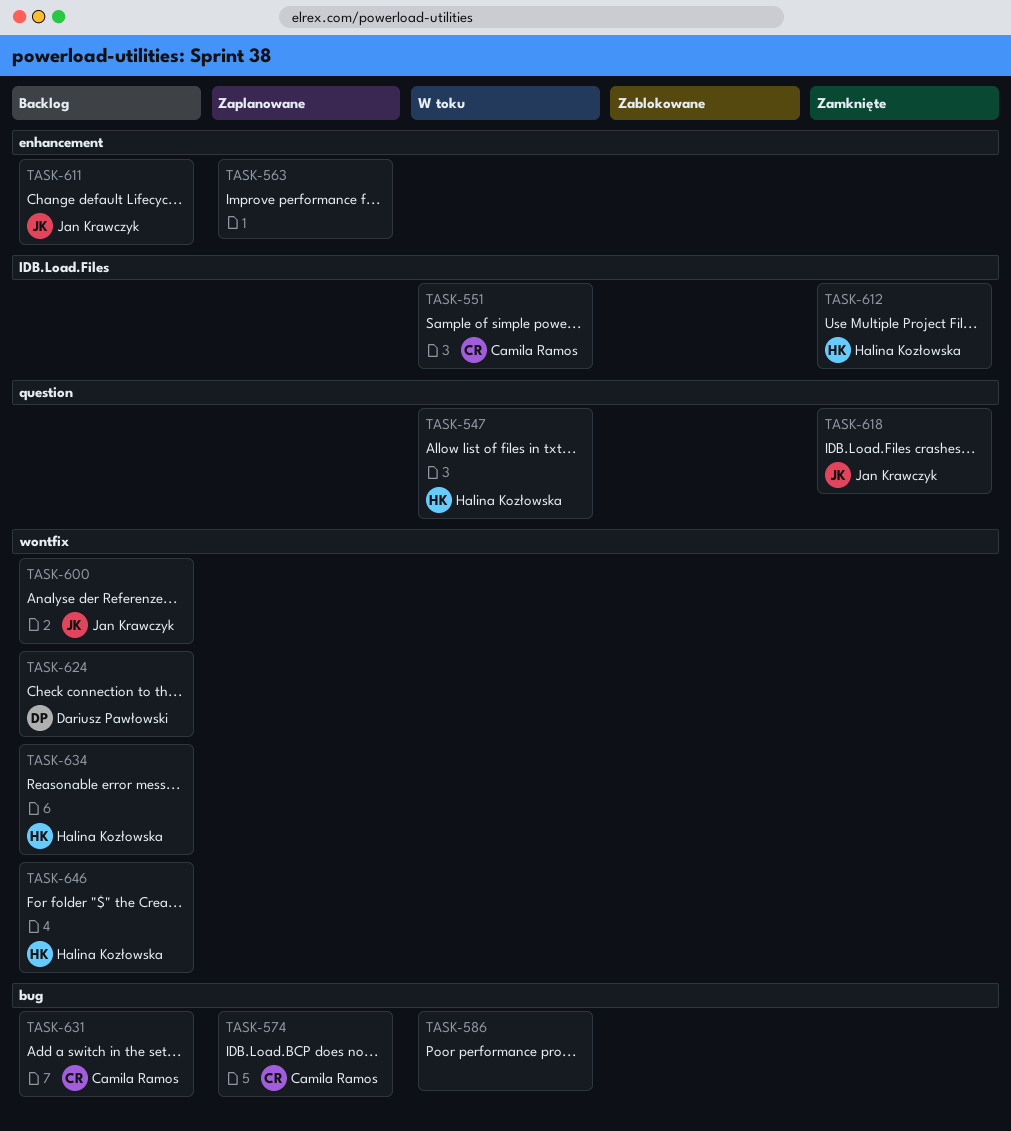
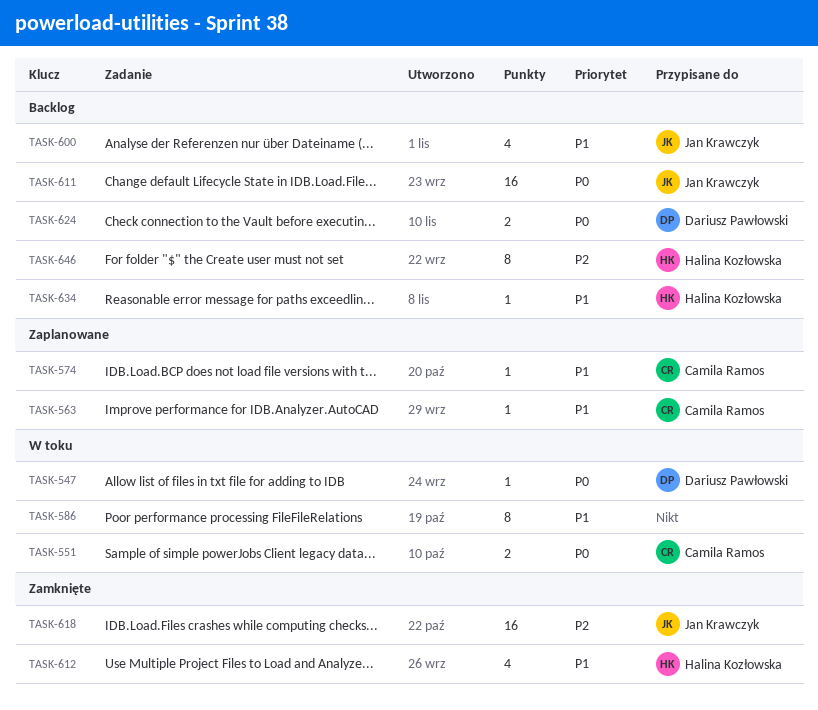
TASK-547, owner: Halina Kozłowska -> Dariusz Pawłowski
TASK-563, owner: none -> Camila Ramos
TASK-631: present -> none

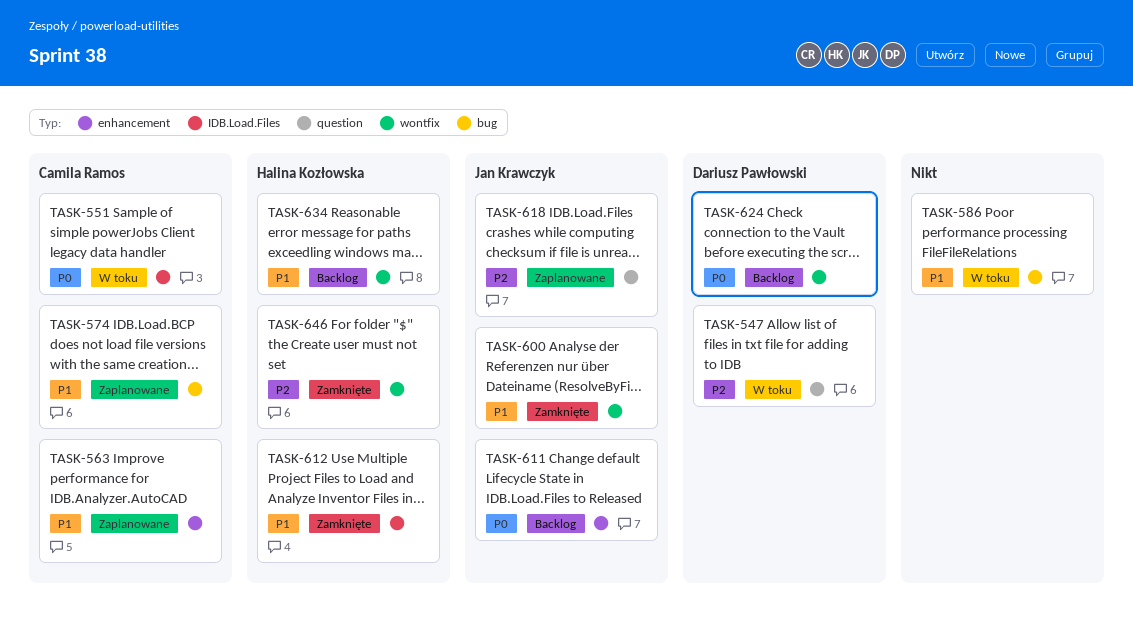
TASK-547, priority: P0 -> P2
TASK-600, status: Backlog -> Zamknięte
TASK-618, status: Zamknięte -> Zaplanowane
TASK-646, status: Backlog -> Zamknięte

